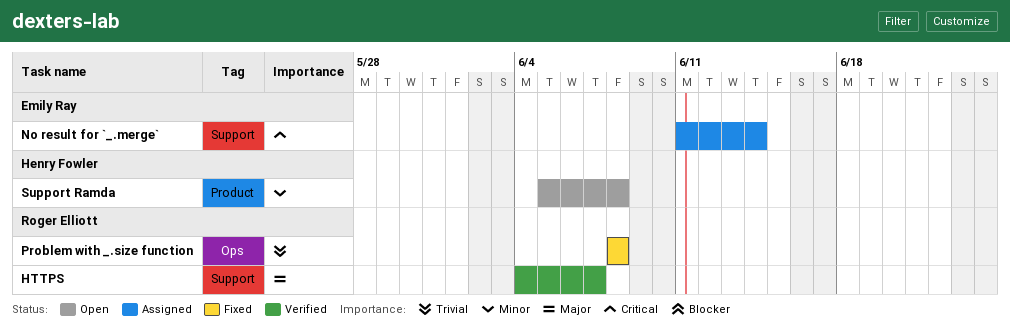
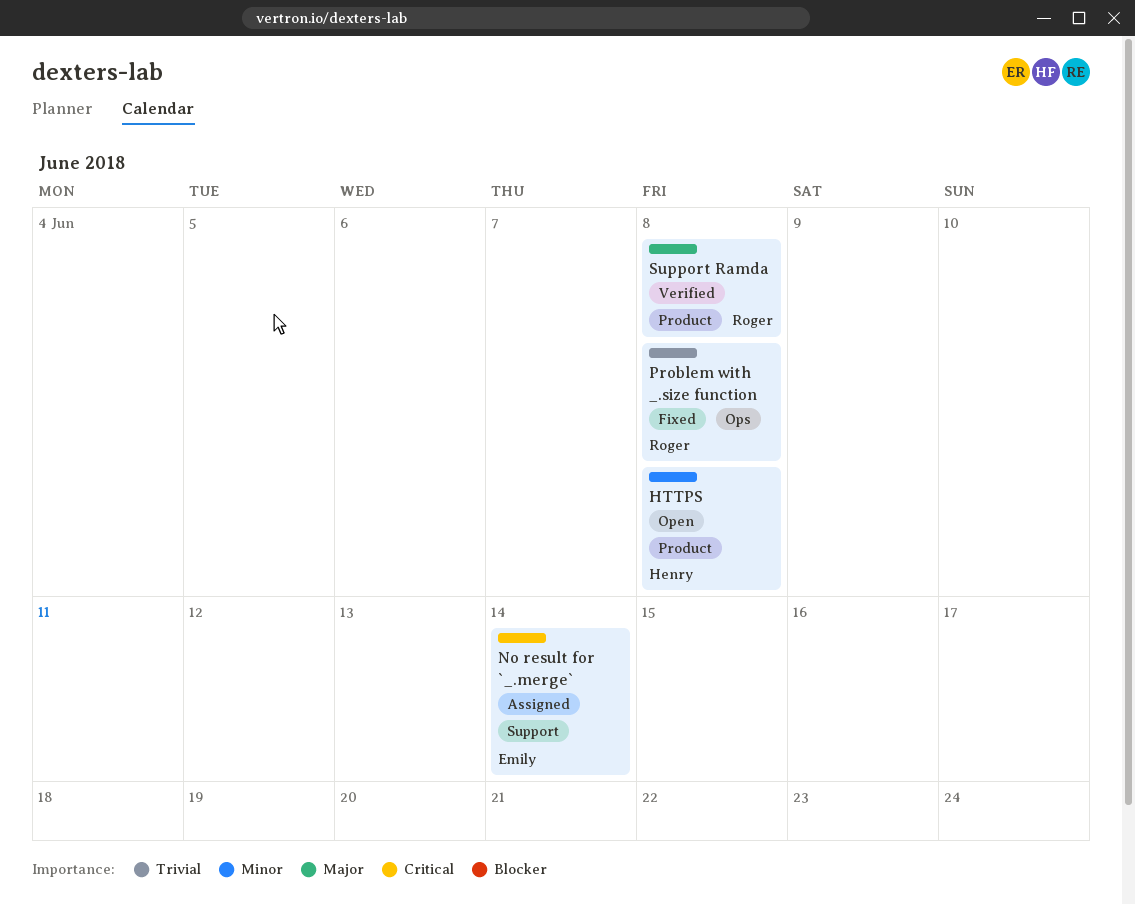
HTTPS, status: Verified -> Open
HTTPS, owner: Roger Elliott -> Henry Fowler
HTTPS, priority: Major -> Minor
HTTPS, label: Support -> Product
HTTPS, due: Jun 7 -> Jun 8
Support Ramda, status: Open -> Verified
Support Ramda, owner: Henry Fowler -> Roger Elliott
Support Ramda, priority: Minor -> Major

